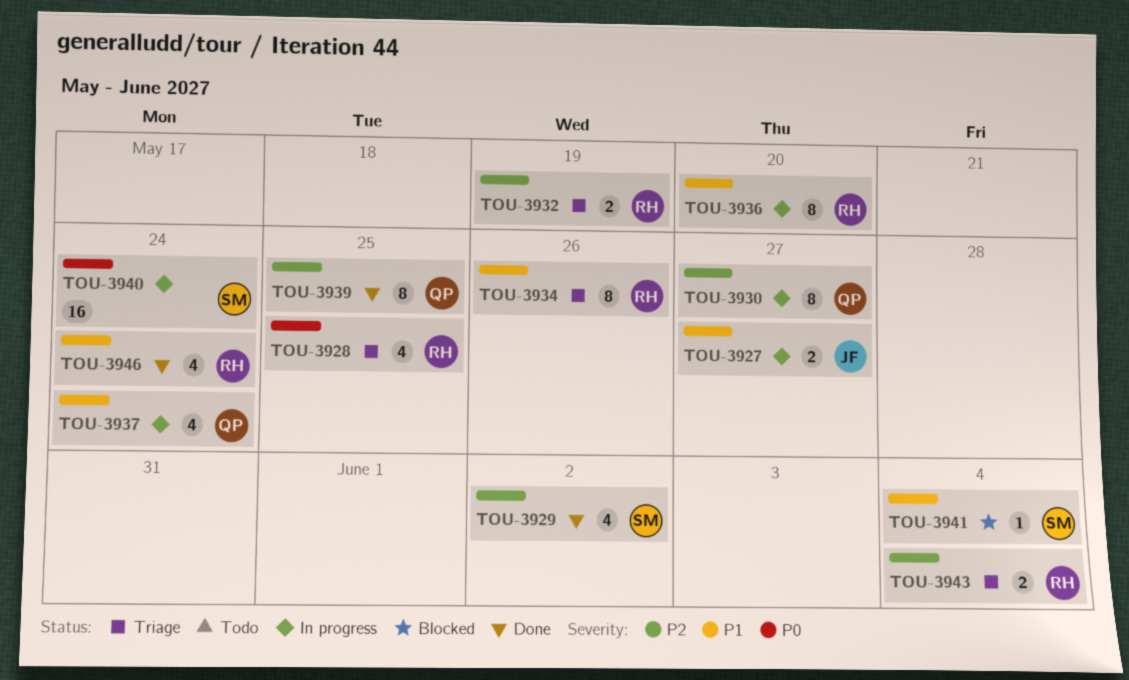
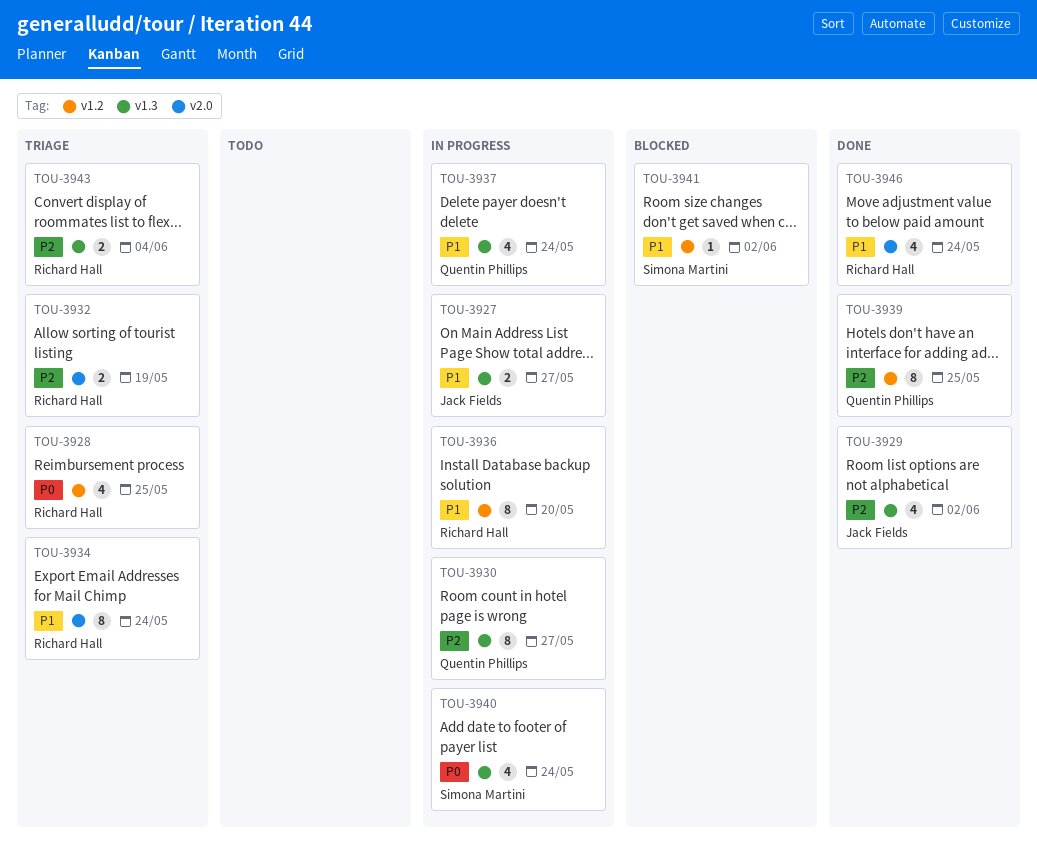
TOU-3929, owner: Simona Martini -> Jack Fields
TOU-3934, due: May 26 -> May 24
TOU-3940, estimate: 16 -> 4
TOU-3941, due: Jun 4 -> Jun 2

